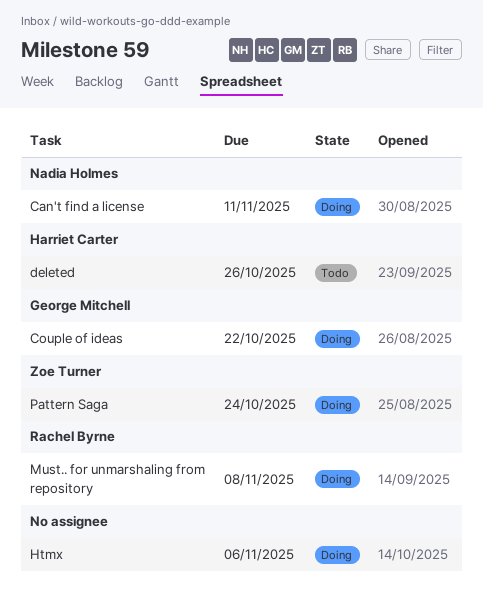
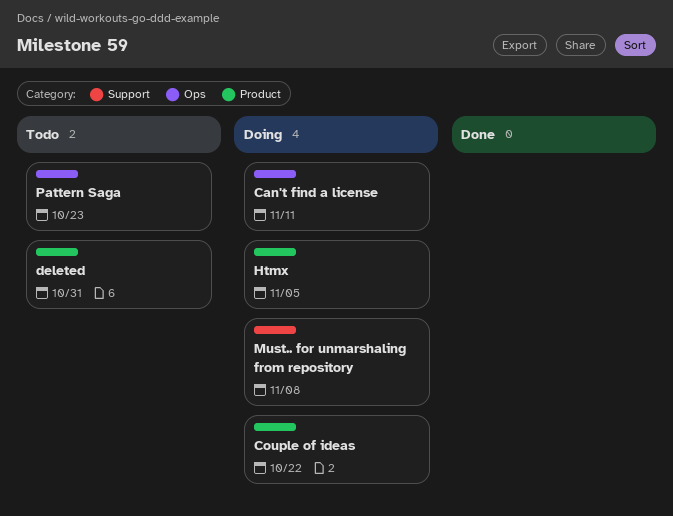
deleted, due: Oct 26 -> Oct 31
Htmx, due: Nov 6 -> Nov 5
Pattern Saga, status: Doing -> Todo
Pattern Saga, due: Oct 24 -> Oct 23

